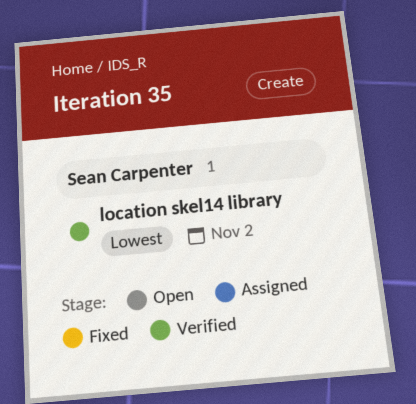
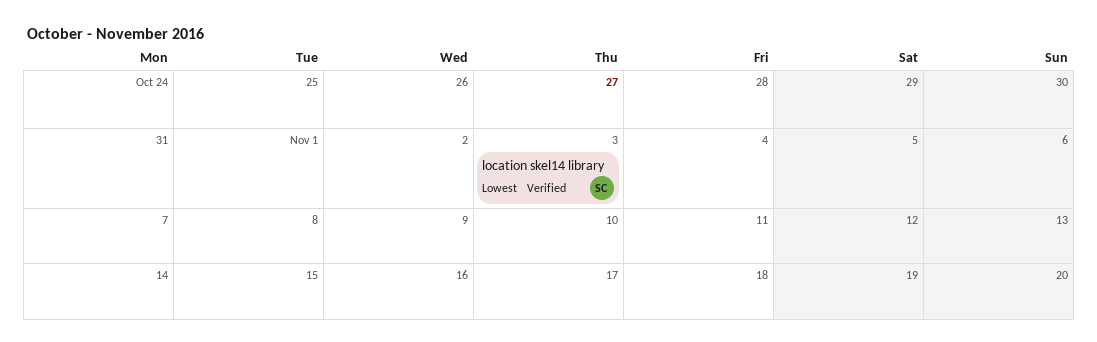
location skel14 library, due: Nov 2 -> Nov 3

